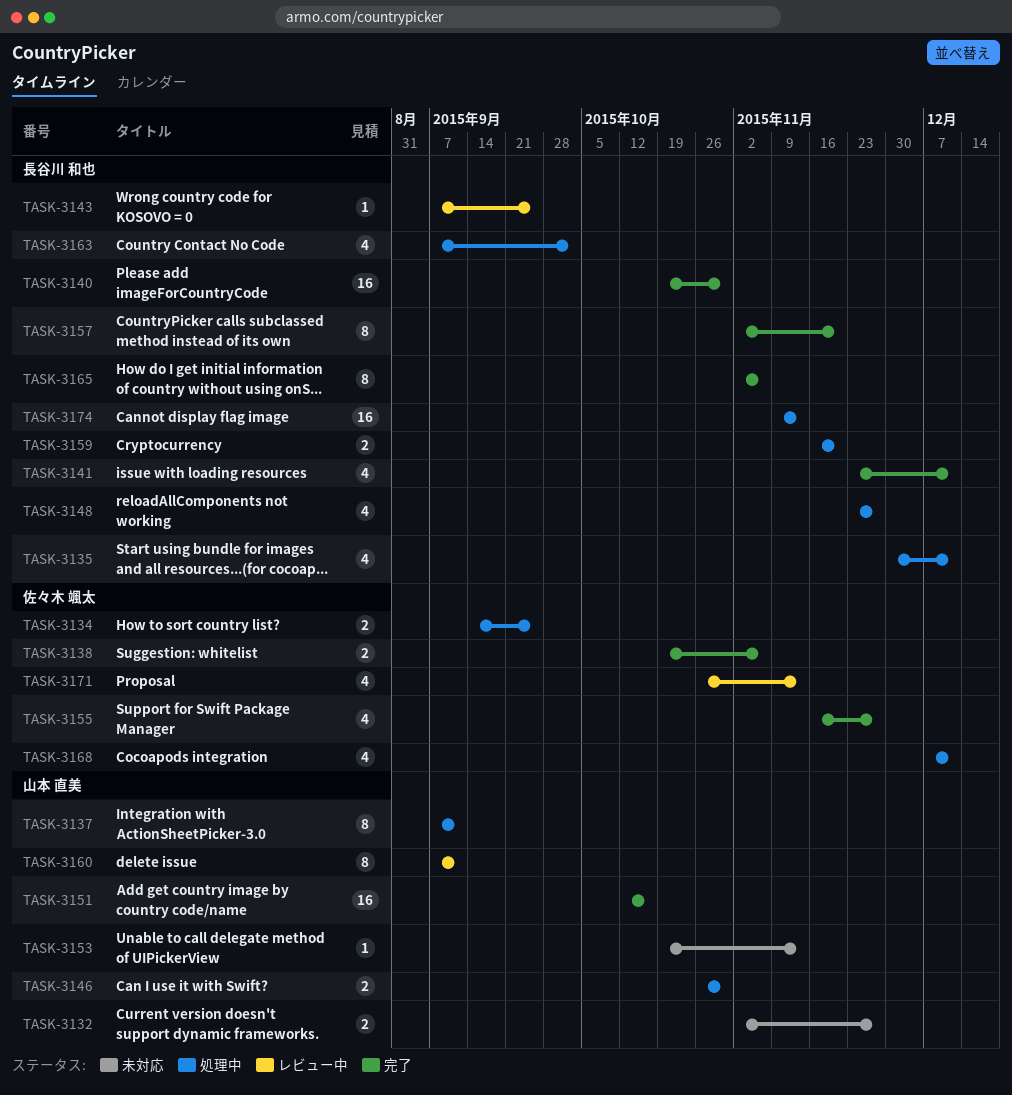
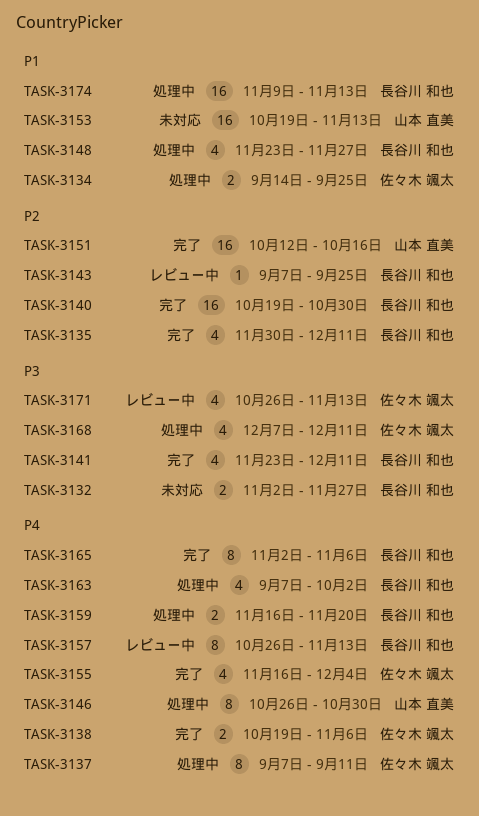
TASK-3132, owner: 山本 直美 -> 長谷川 和也
TASK-3135, status: 処理中 -> 完了
TASK-3137, owner: 山本 直美 -> 佐々木 颯太
TASK-3146, estimate: 2 -> 8
TASK-3153, estimate: 1 -> 16
TASK-3155, due: Nov 27 -> Dec 4
TASK-3157, status: 完了 -> レビュー中
TASK-3157, start: Nov 2 -> Oct 26
TASK-3157, due: Nov 20 -> Nov 13
TASK-3160: present -> none

